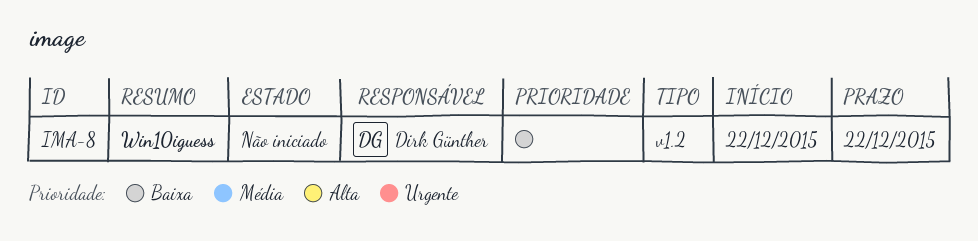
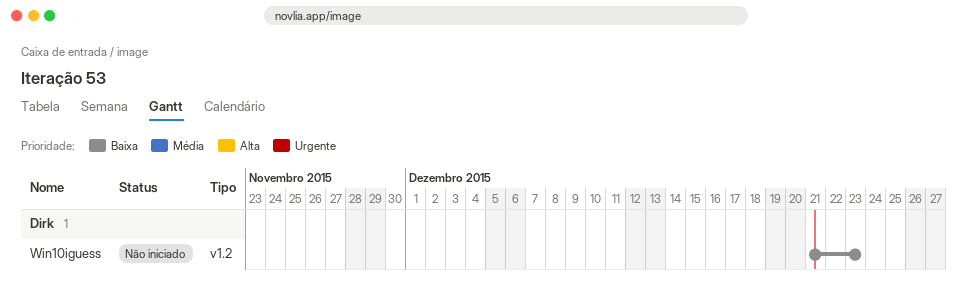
Win10iguess, start: Dec 22 -> Dec 21
Win10iguess, due: Dec 22 -> Dec 23

